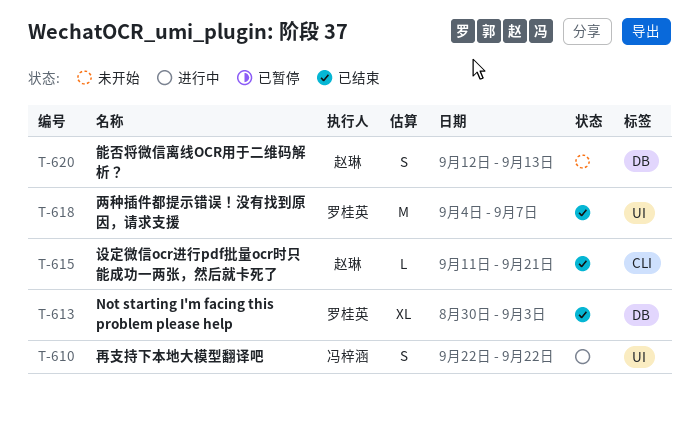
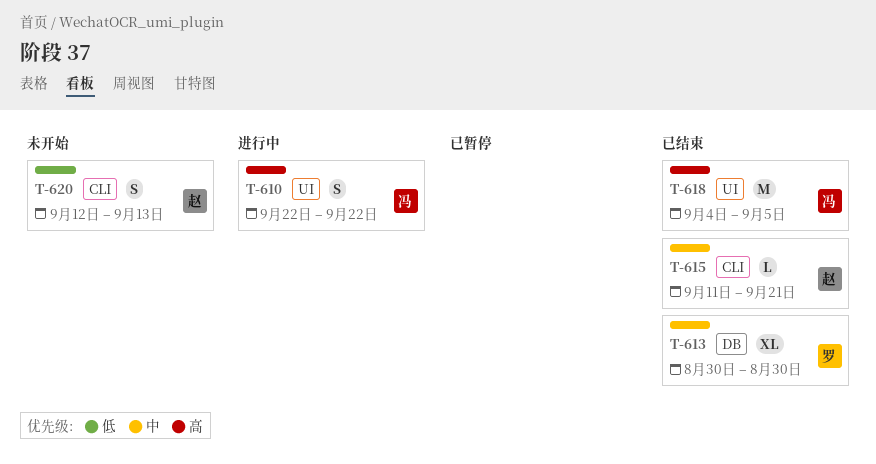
T-613, due: Sep 3 -> Aug 30
T-618, owner: 罗桂英 -> 冯梓涵
T-618, due: Sep 7 -> Sep 5
T-620, label: DB -> CLI

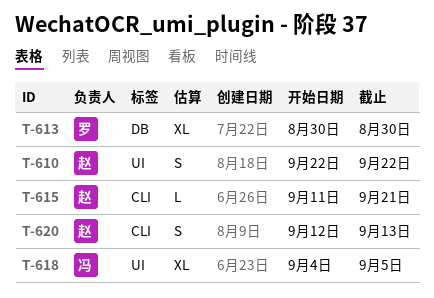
T-610, owner: 冯 -> 赵
T-618, estimate: M -> XL

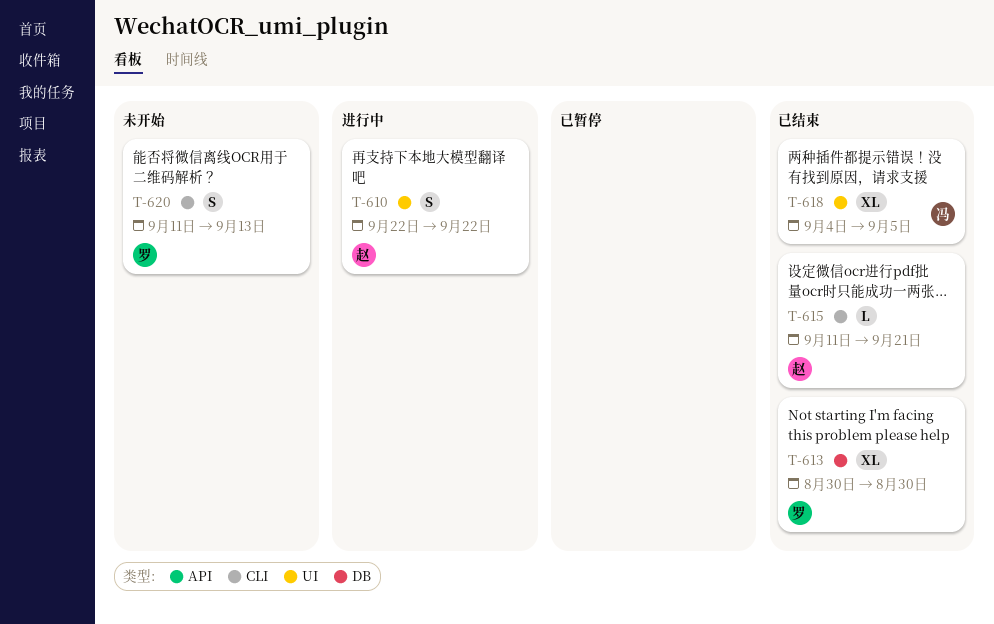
T-620, owner: 赵 -> 罗
T-620, start: Sep 12 -> Sep 11

